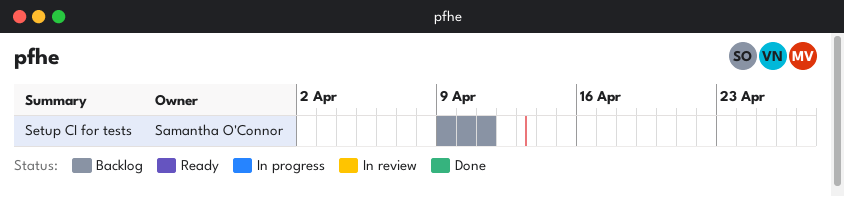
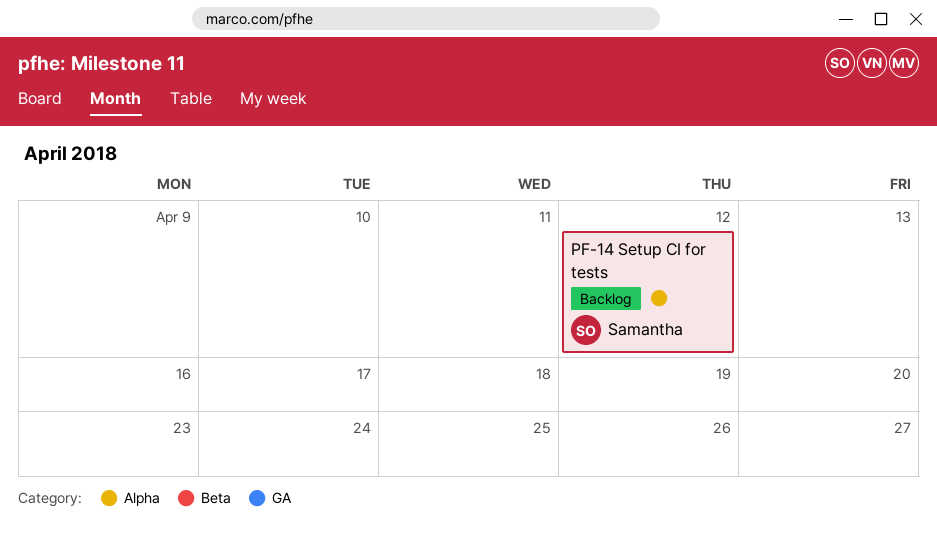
Setup CI for tests, due: Apr 11 -> Apr 12

